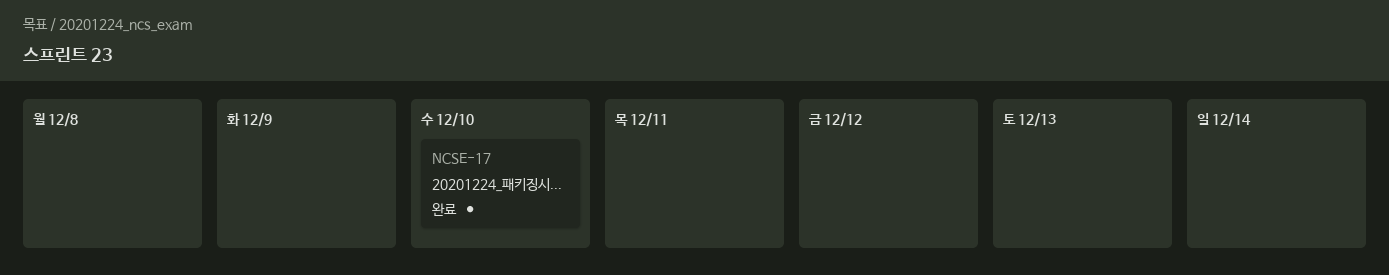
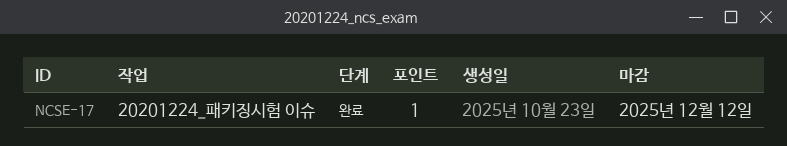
NCSE-17, due: Dec 10 -> Dec 12

